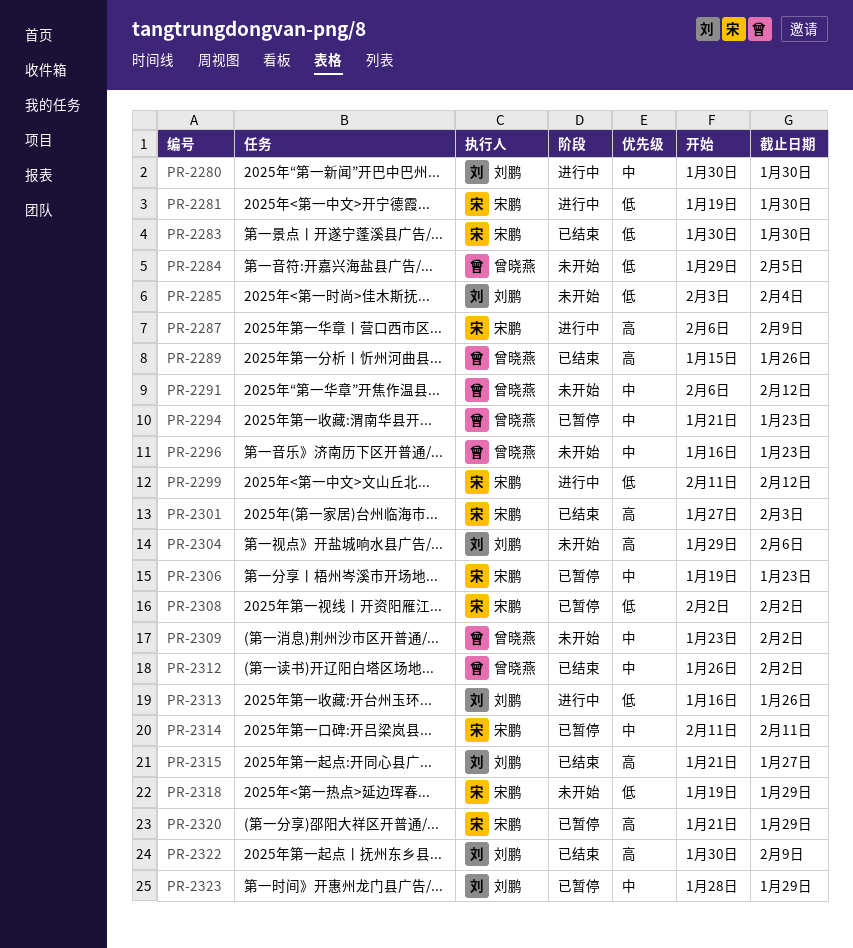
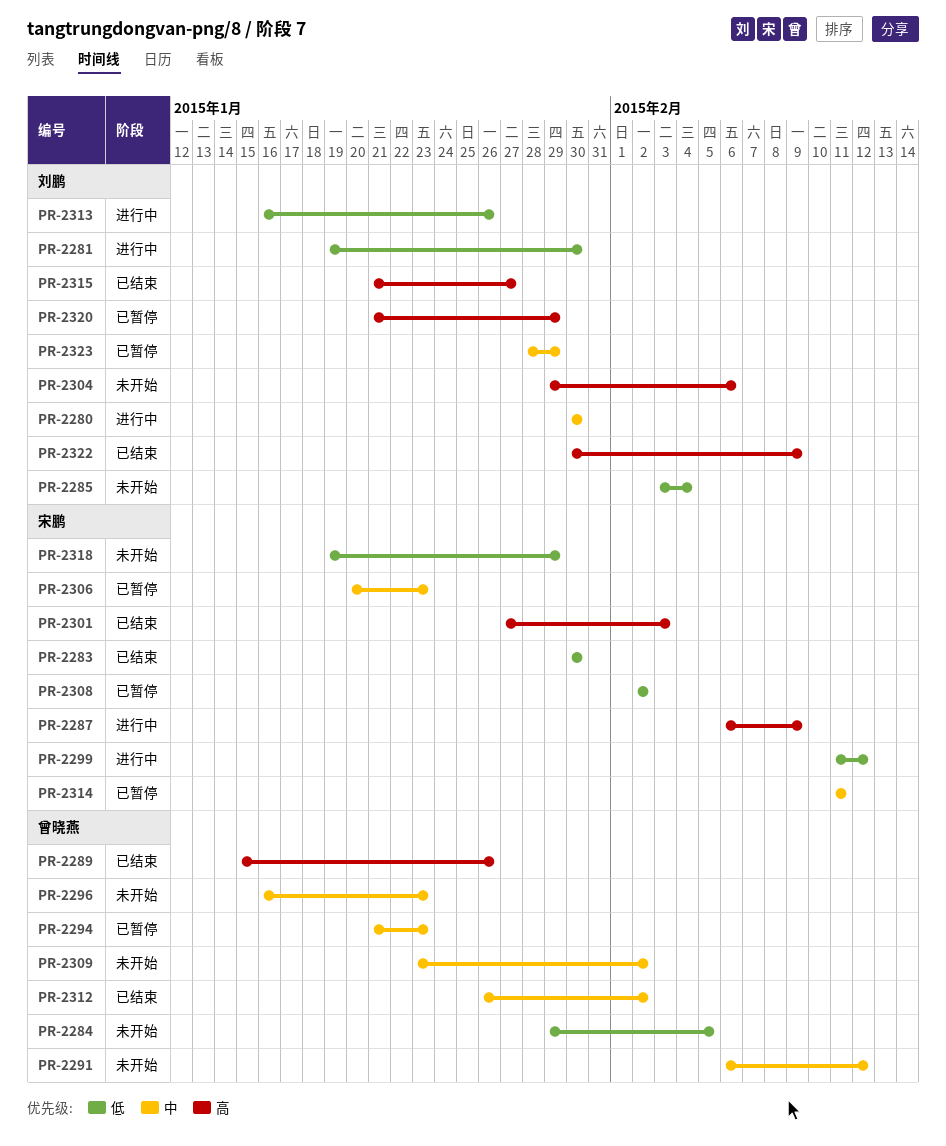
PR-2281, owner: 宋鹏 -> 刘鹏
PR-2306, start: Jan 19 -> Jan 20
PR-2320, owner: 宋鹏 -> 刘鹏

